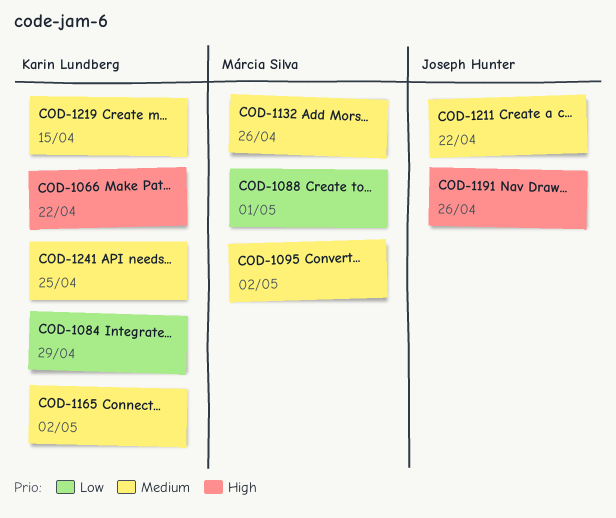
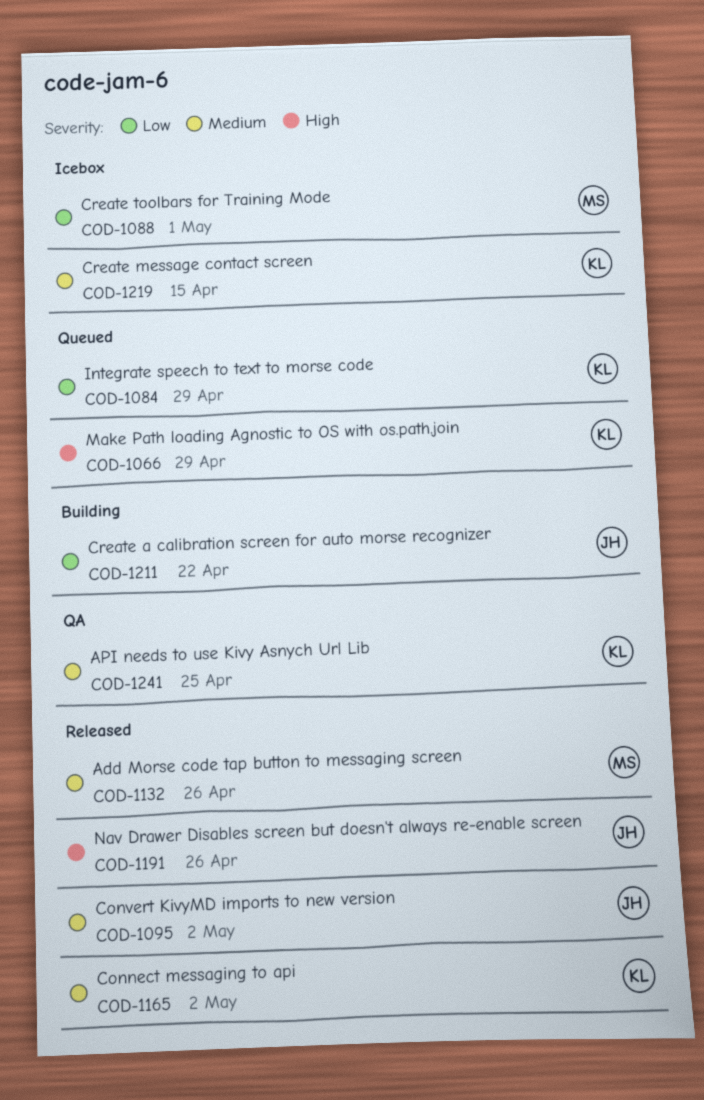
COD-1066, due: Apr 22 -> Apr 29
COD-1095, owner: Márcia Silva -> Joseph Hunter
COD-1211, priority: Medium -> Low

